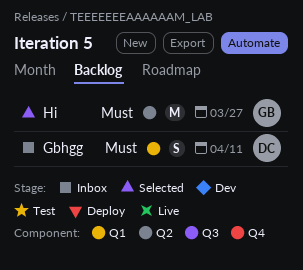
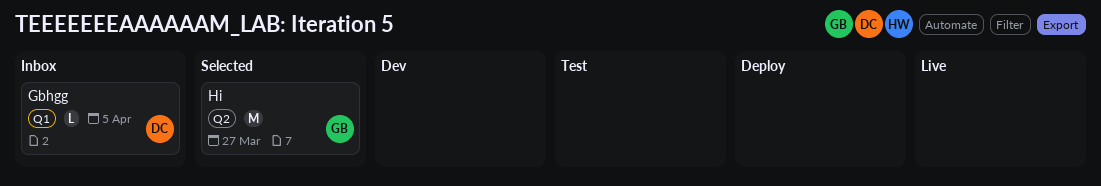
Gbhgg, estimate: S -> L
Gbhgg, due: Apr 11 -> Apr 5

